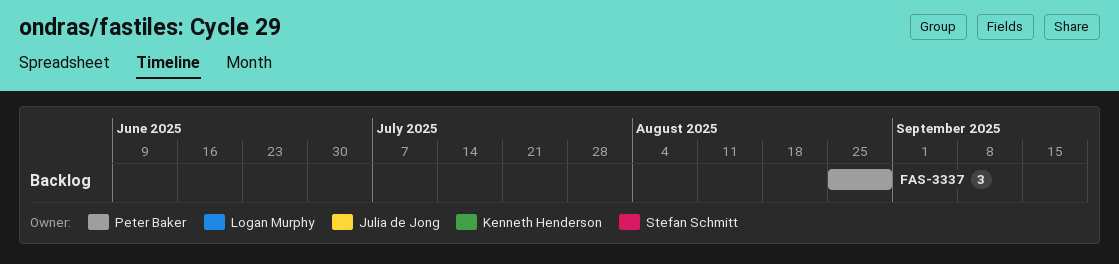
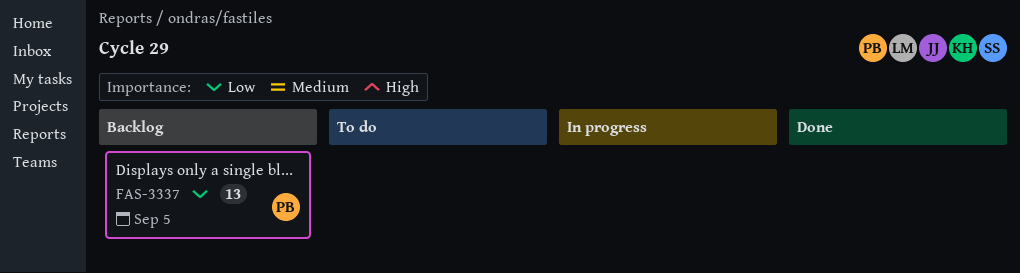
FAS-3337, estimate: 3 -> 13
FAS-3337, due: Aug 29 -> Sep 5

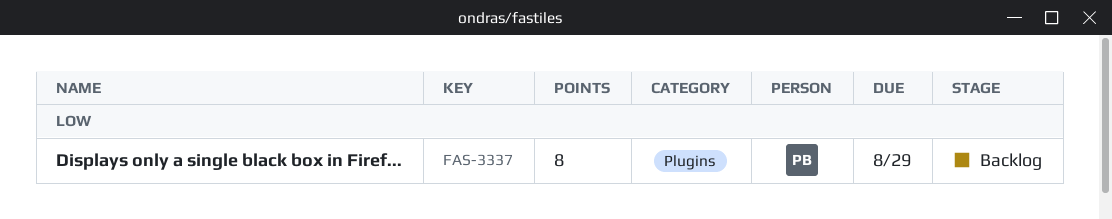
FAS-3337, estimate: 13 -> 8
FAS-3337, due: Sep 5 -> Aug 29

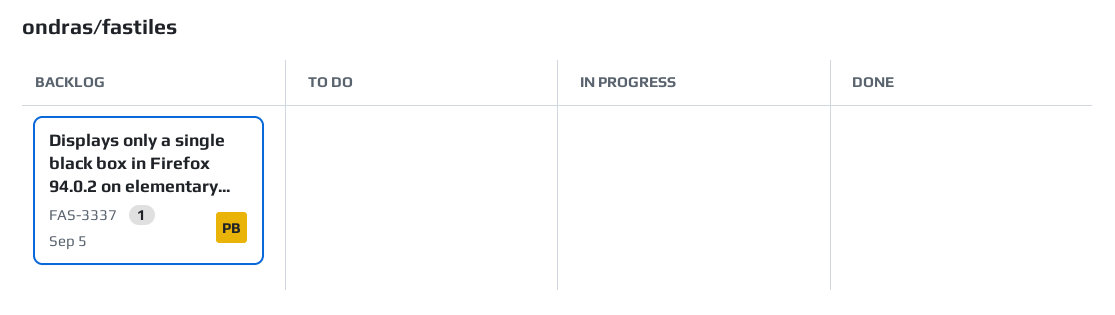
FAS-3337, estimate: 8 -> 1
FAS-3337, due: Aug 29 -> Sep 5

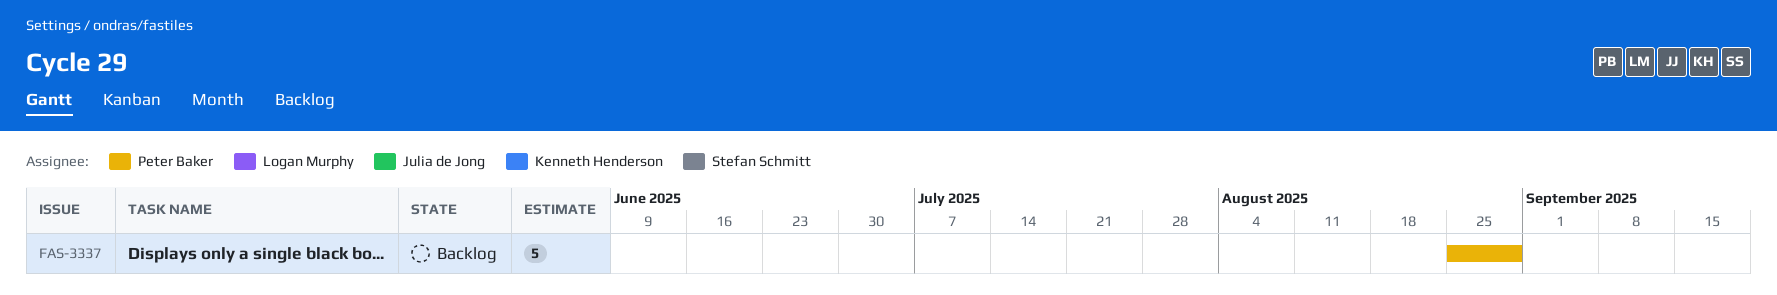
FAS-3337, estimate: 1 -> 5
FAS-3337, due: Sep 5 -> Aug 29

